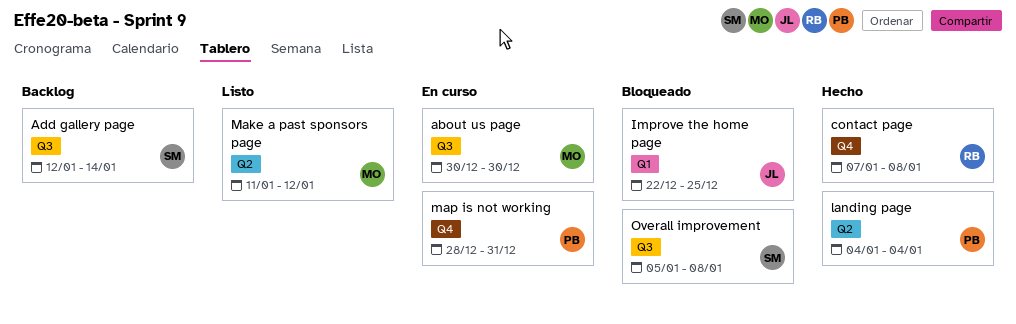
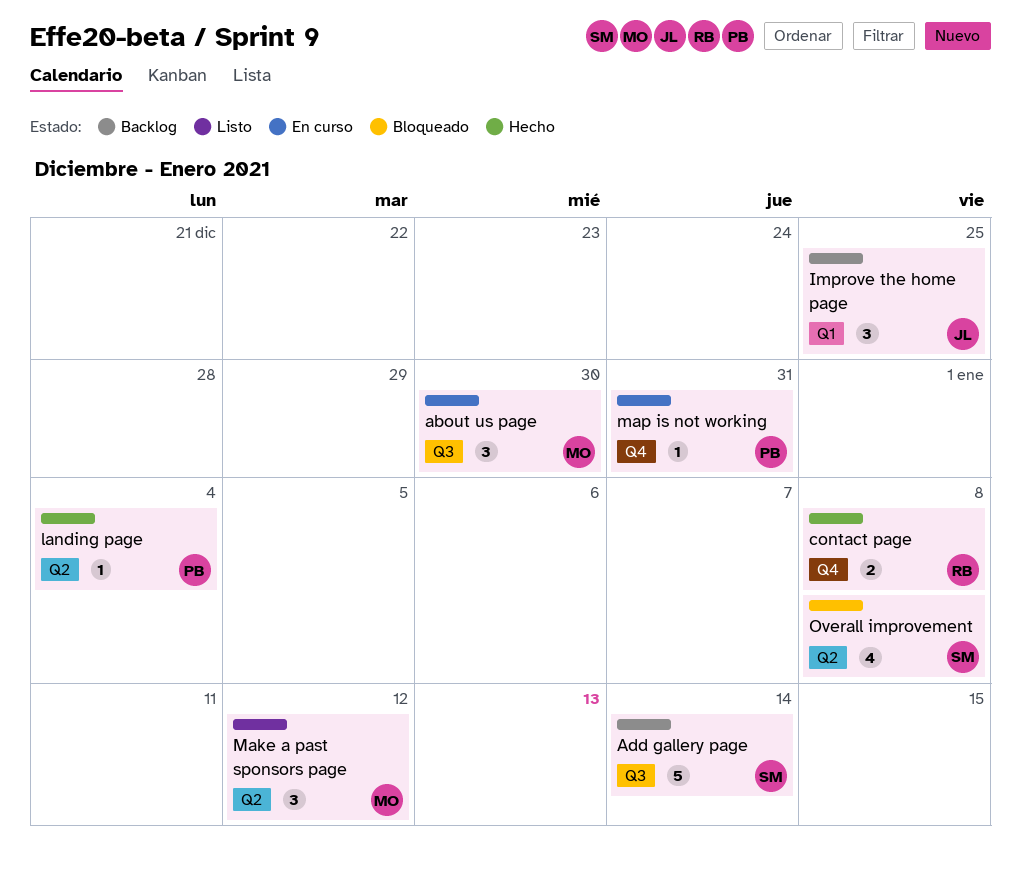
Improve the home page, status: Bloqueado -> Backlog
Overall improvement, label: Q3 -> Q2

